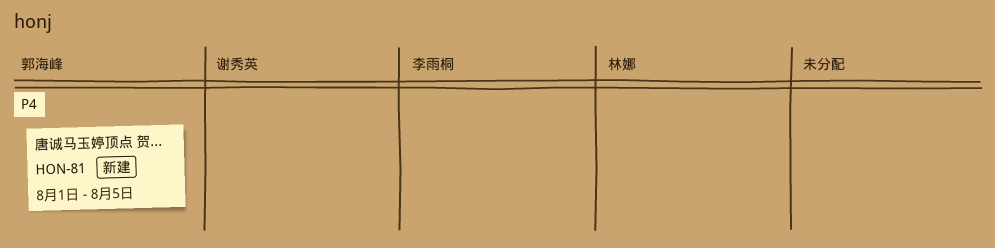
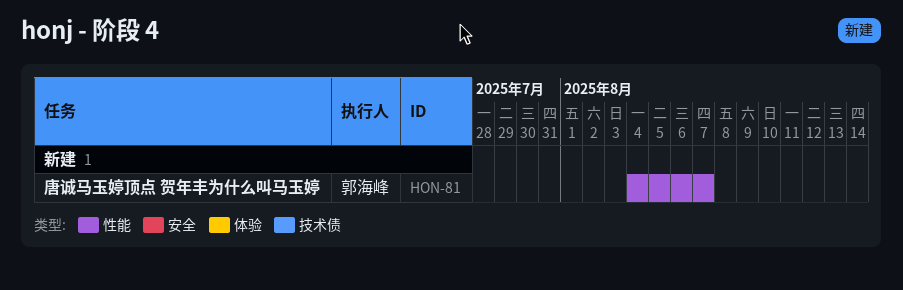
HON-81, start: Aug 1 -> Aug 4
HON-81, due: Aug 5 -> Aug 7

